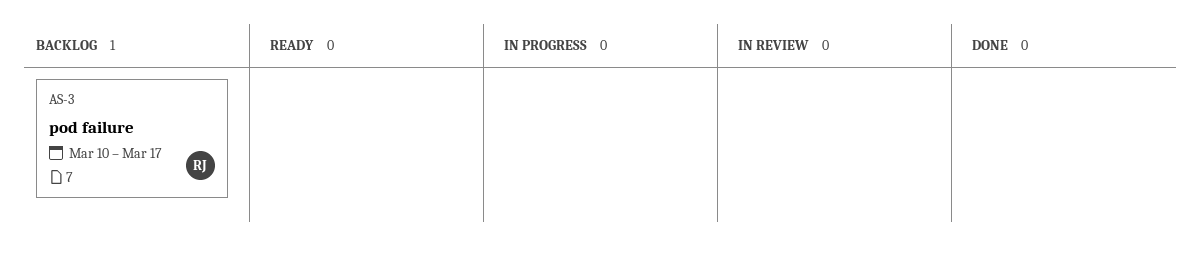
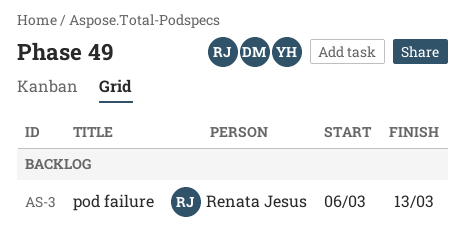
AS-3, start: Mar 10 -> Mar 6
AS-3, due: Mar 17 -> Mar 13

